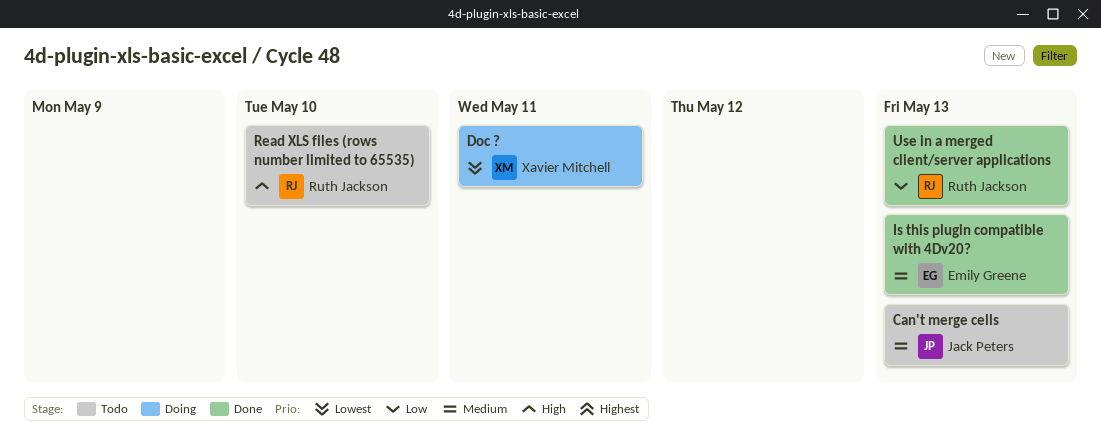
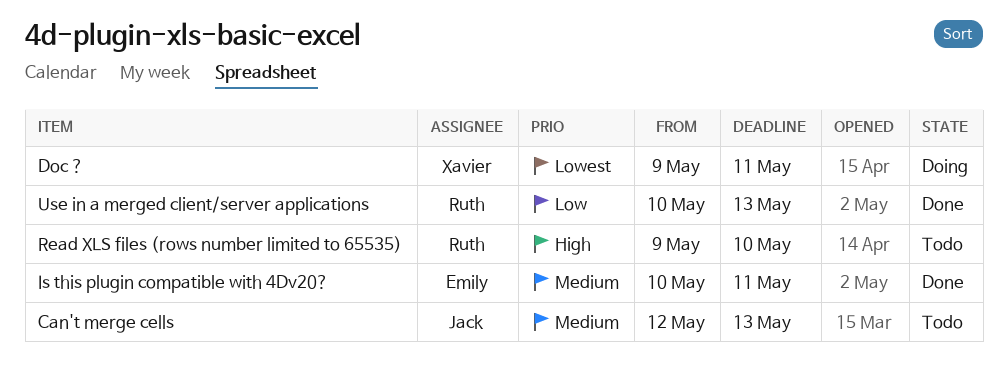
Is this plugin compatible with 4Dv20?, due: May 13 -> May 11

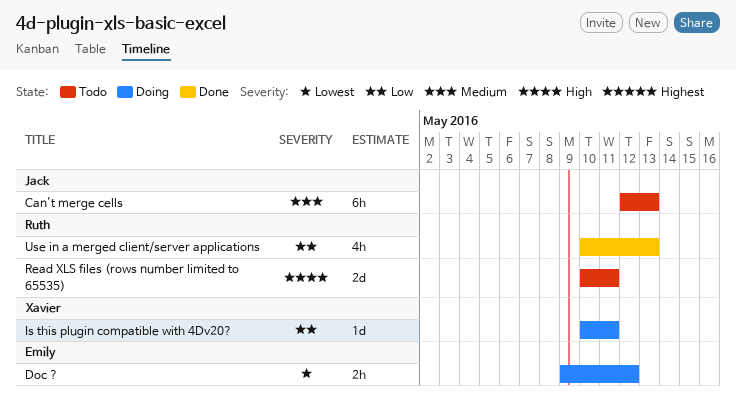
Doc ?, owner: Xavier -> Emily
Doc ?, due: May 11 -> May 12
Is this plugin compatible with 4Dv20?, status: Done -> Doing
Is this plugin compatible with 4Dv20?, owner: Emily -> Xavier
Is this plugin compatible with 4Dv20?, priority: Medium -> Low
Read XLS files (rows number limited to 65535), start: May 9 -> May 10
Read XLS files (rows number limited to 65535), due: May 10 -> May 11

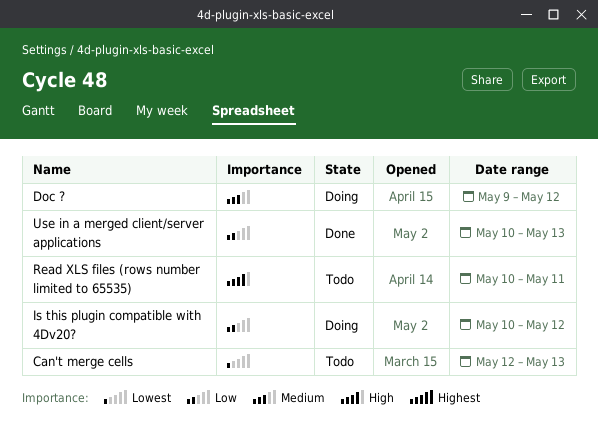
Can't merge cells, priority: Medium -> Lowest
Doc ?, priority: Lowest -> Medium
Is this plugin compatible with 4Dv20?, due: May 11 -> May 12

